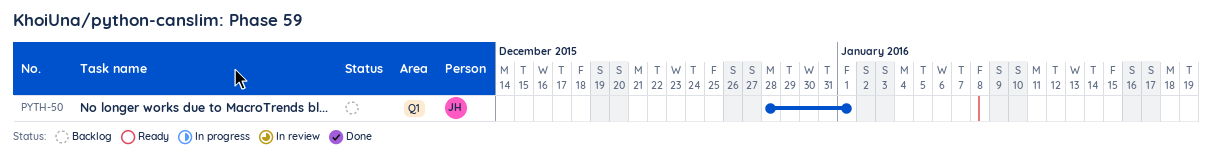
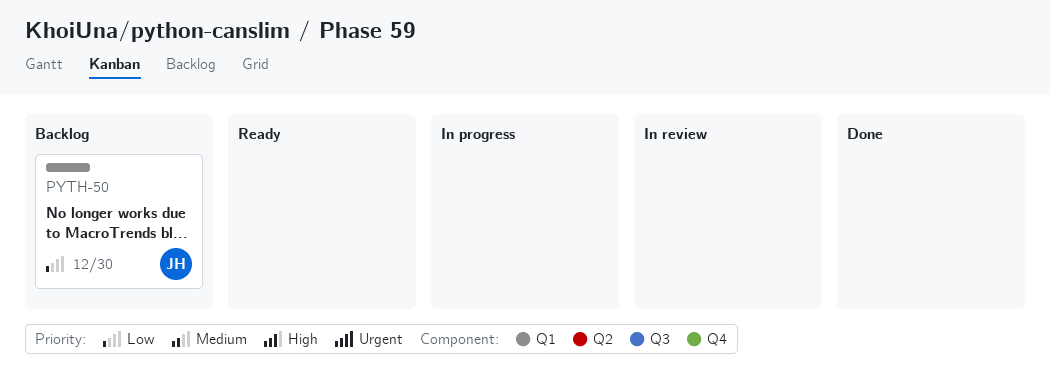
PYTH-50, due: Jan 1 -> Dec 30

